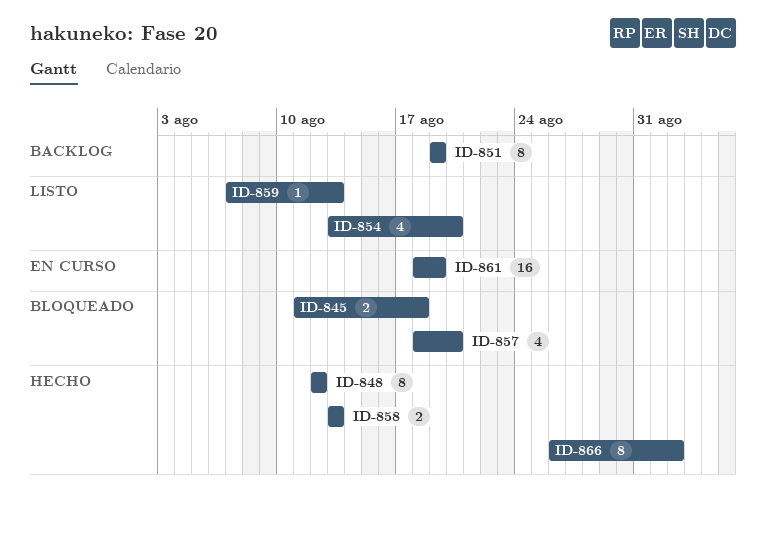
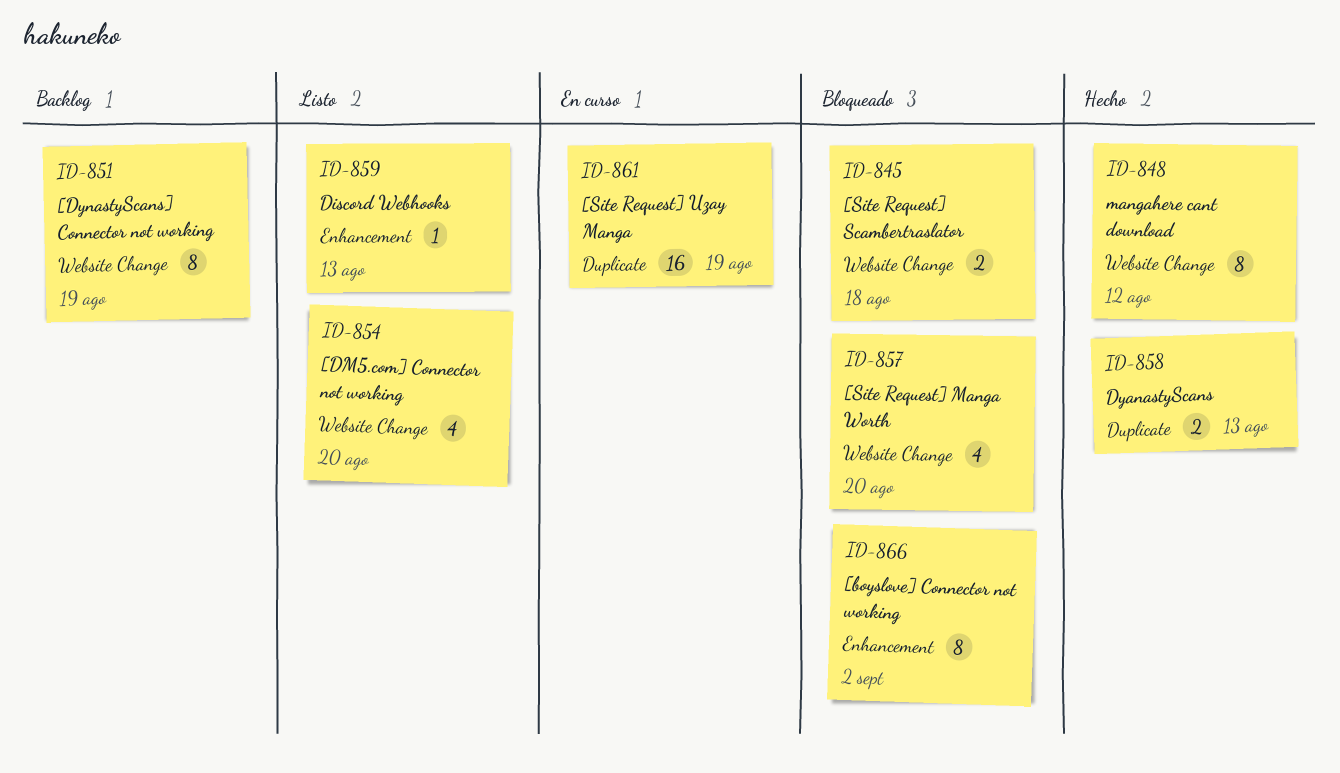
ID-866, status: Hecho -> Bloqueado

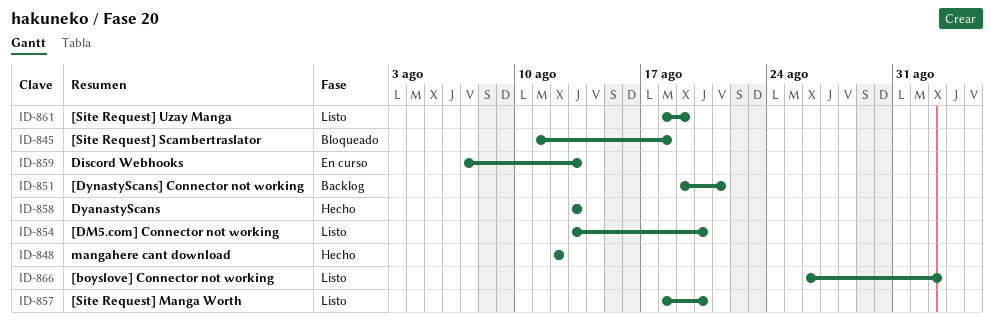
ID-851, due: Aug 19 -> Aug 21
ID-857, status: Bloqueado -> Listo
ID-859, status: Listo -> En curso
ID-861, status: En curso -> Listo
ID-866, status: Bloqueado -> Listo

